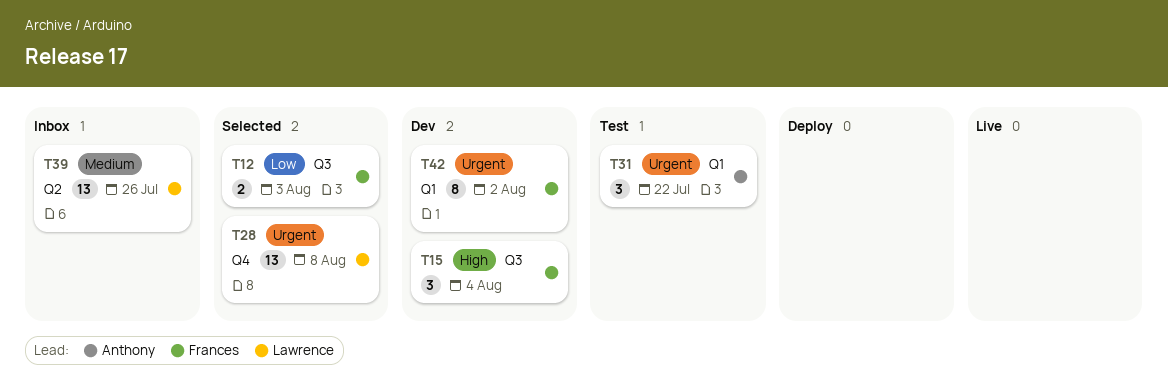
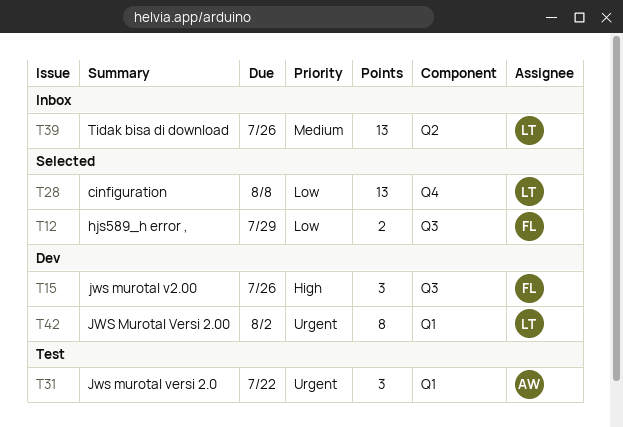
T12, due: Aug 3 -> Jul 29
T15, due: Aug 4 -> Jul 26
T28, priority: Urgent -> Low
T42, owner: Frances -> Lawrence

